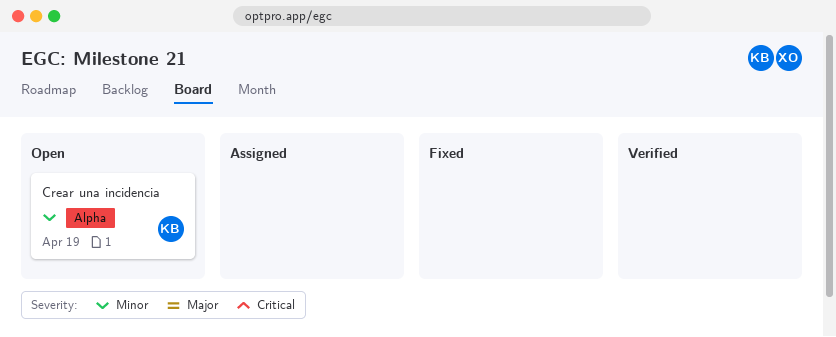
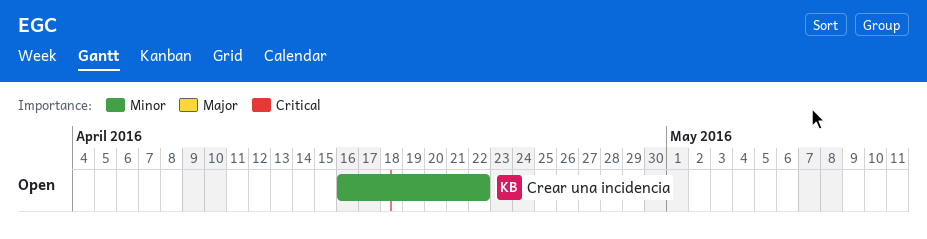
Crear una incidencia, due: Apr 19 -> Apr 22

